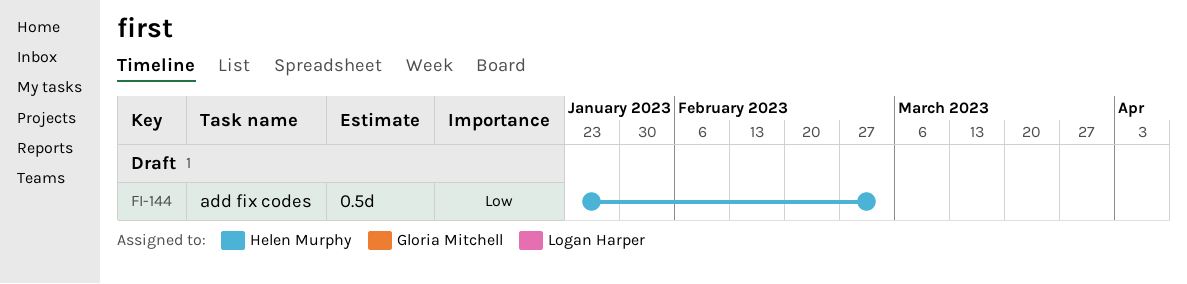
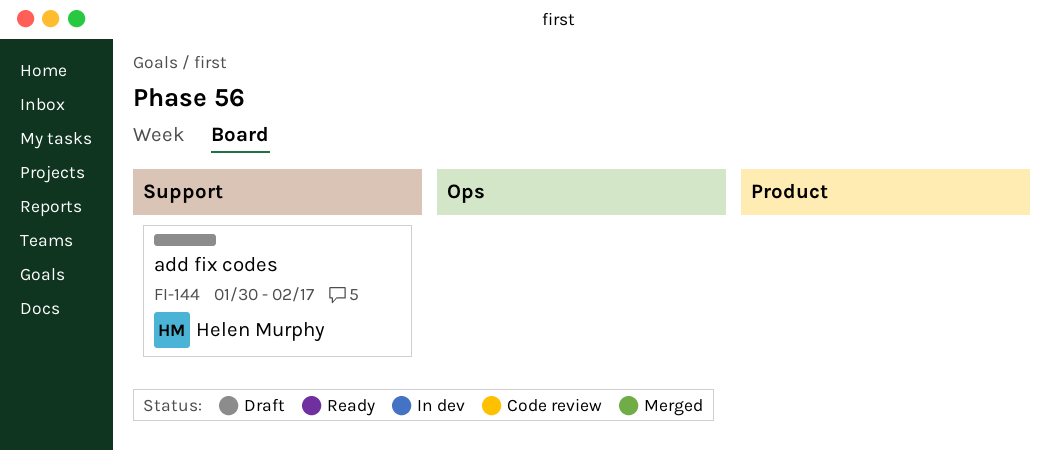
FI-144, start: Jan 23 -> Jan 30
FI-144, due: Mar 3 -> Feb 17

